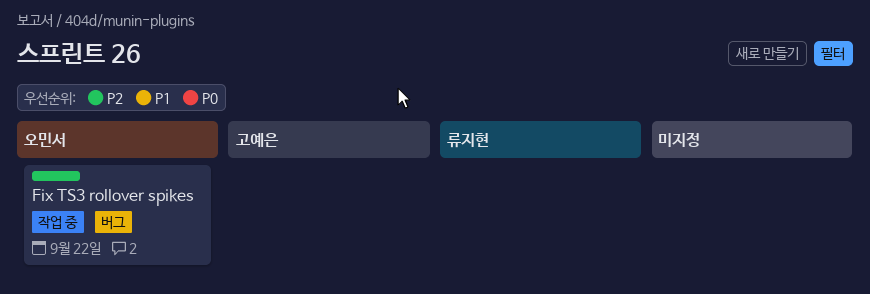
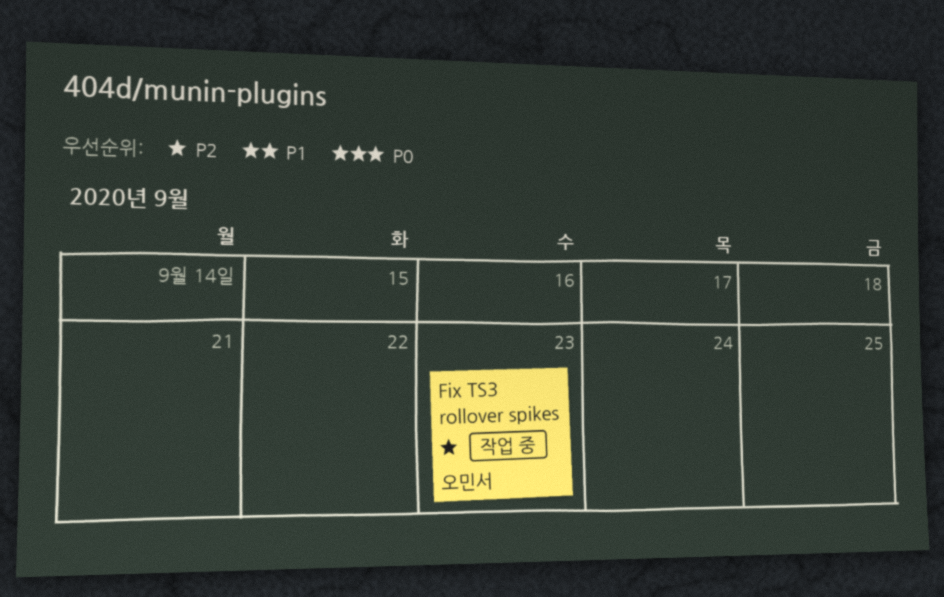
Fix TS3 rollover spikes, due: Sep 22 -> Sep 23

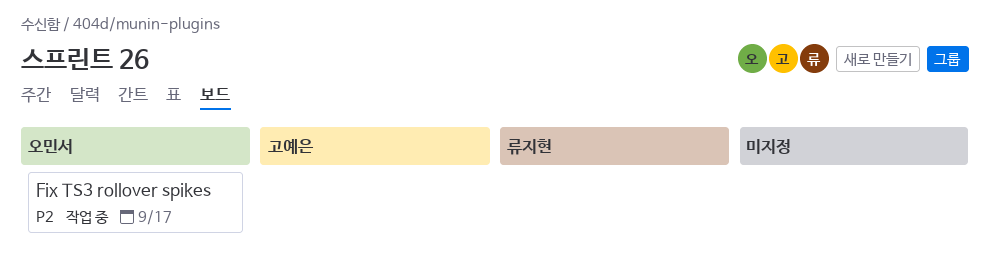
Fix TS3 rollover spikes, due: Sep 23 -> Sep 17

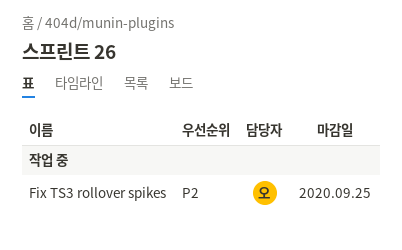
Fix TS3 rollover spikes, due: Sep 17 -> Sep 25

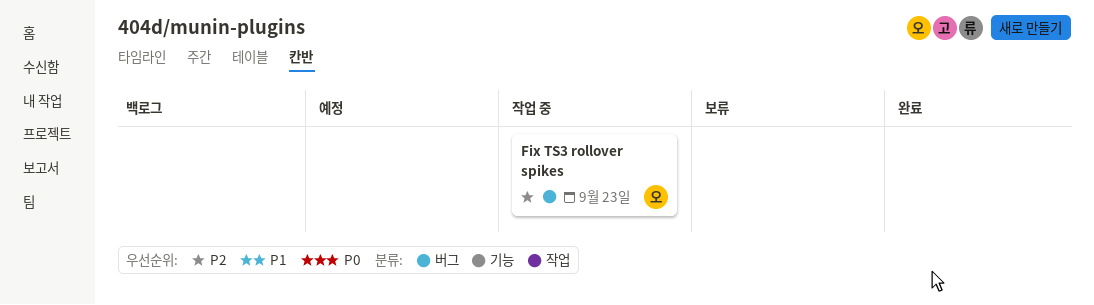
Fix TS3 rollover spikes, due: Sep 25 -> Sep 23

